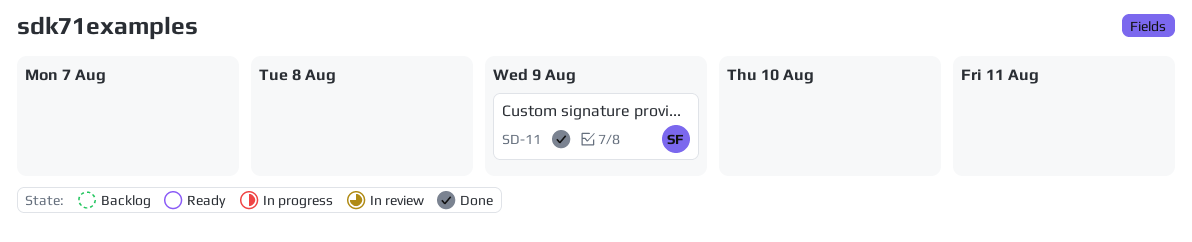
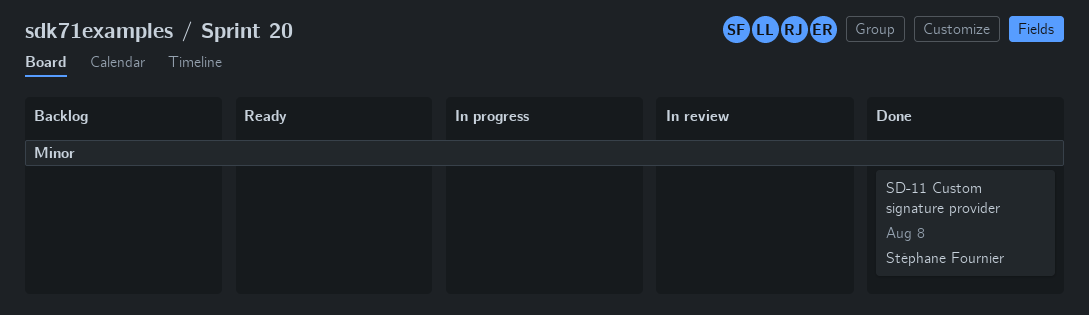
SD-11, due: Aug 9 -> Aug 8

